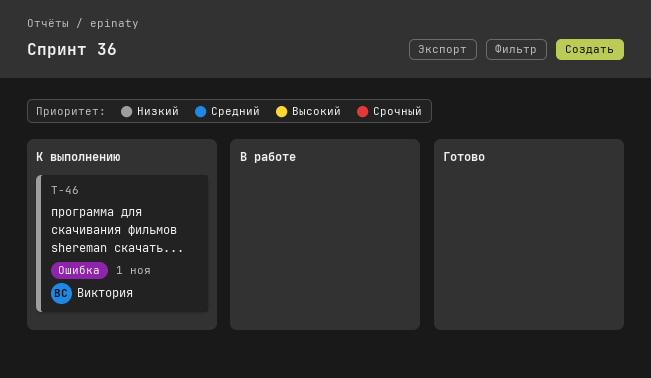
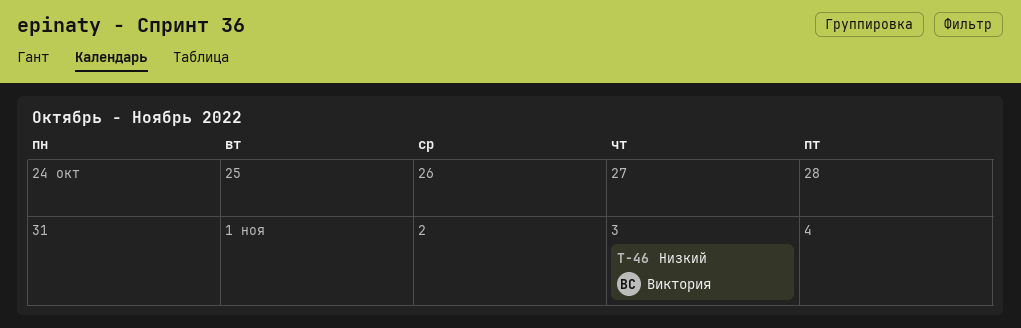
T-46, due: Nov 1 -> Nov 3

